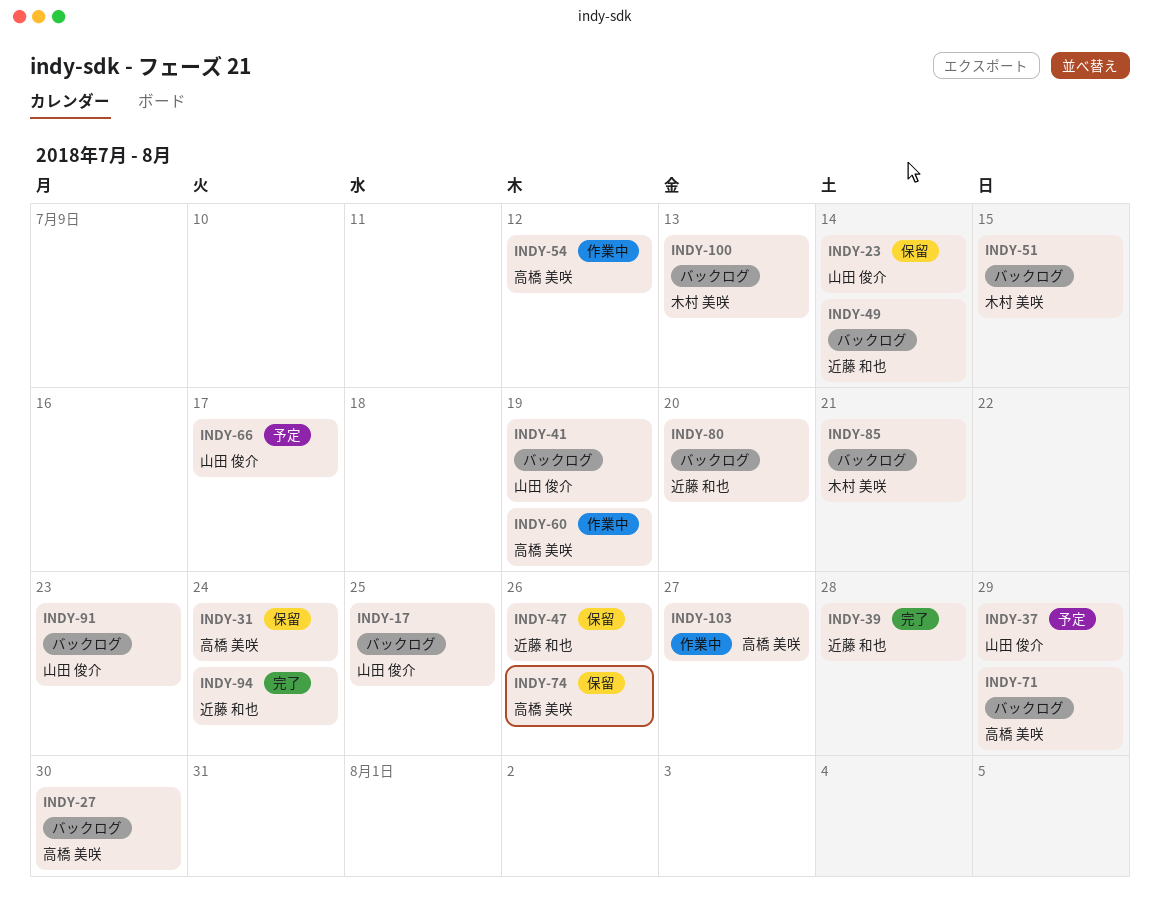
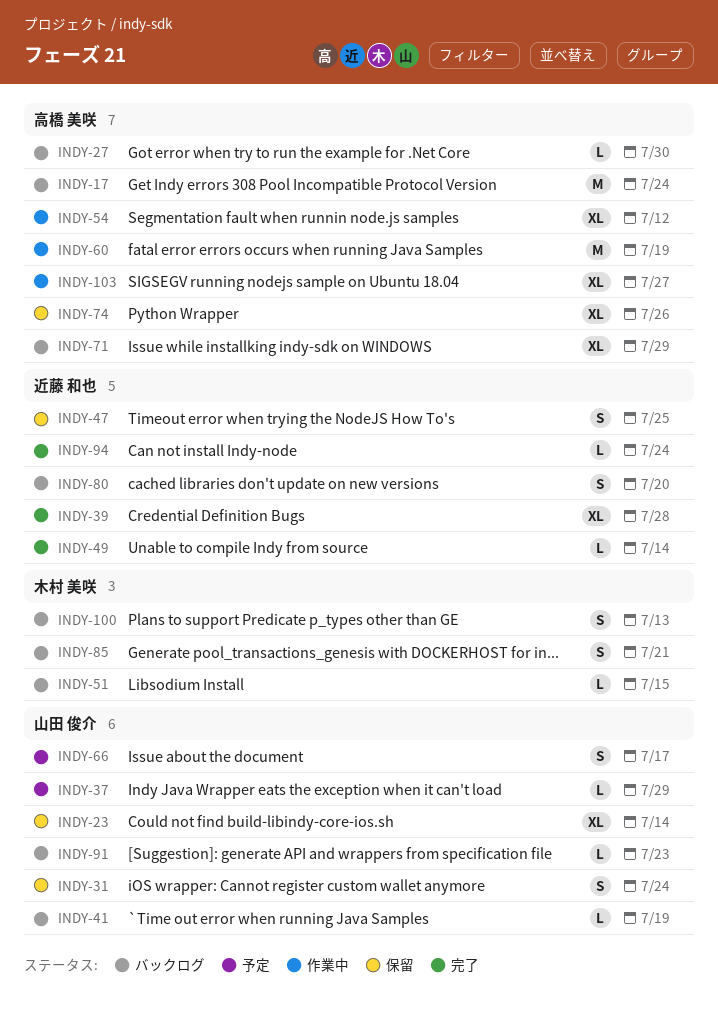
INDY-17, owner: 山田 俊介 -> 高橋 美咲
INDY-17, due: Jul 25 -> Jul 24
INDY-31, owner: 高橋 美咲 -> 山田 俊介
INDY-47, due: Jul 26 -> Jul 25
INDY-49, status: バックログ -> 完了

